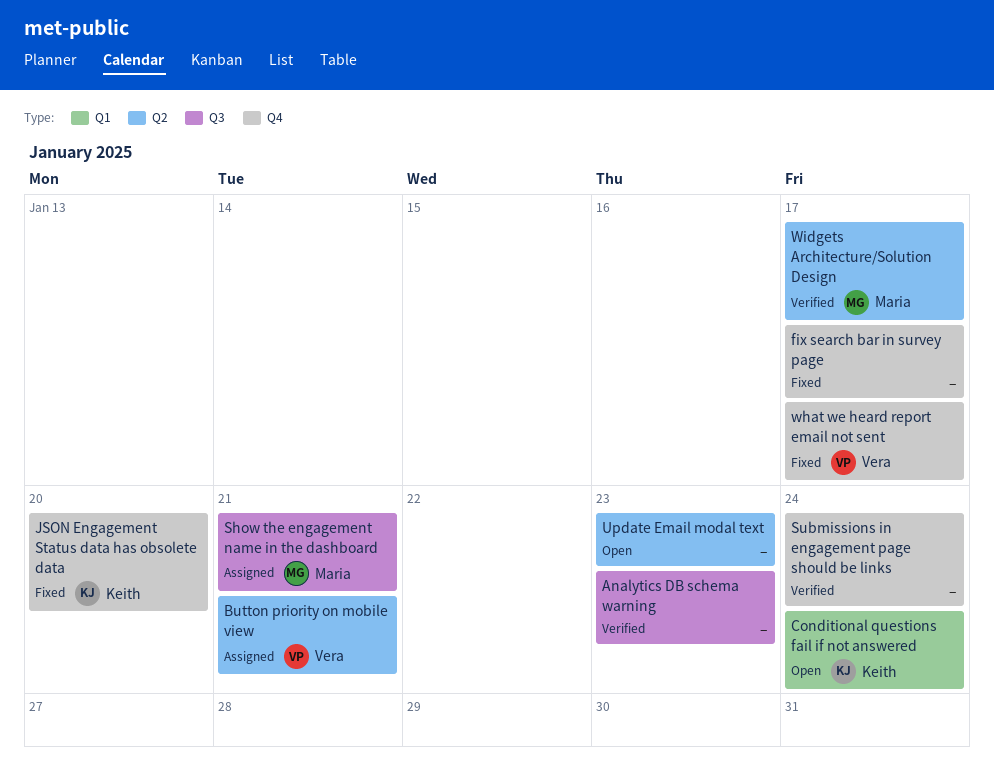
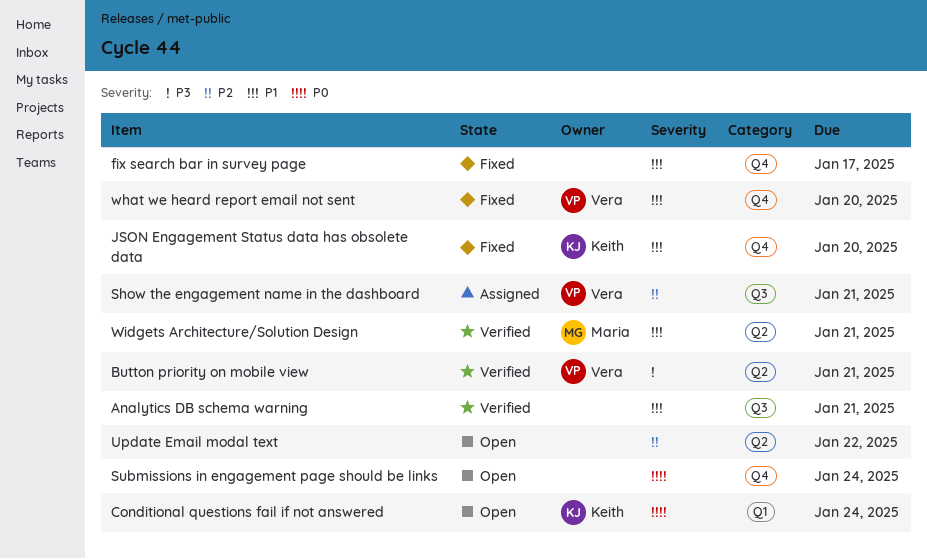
Analytics DB schema warning, due: Jan 23 -> Jan 21
Button priority on mobile view, status: Assigned -> Verified
Show the engagement name in the dashboard, owner: Maria -> Vera
Submissions in engagement page should be links, status: Verified -> Open
Update Email modal text, due: Jan 23 -> Jan 22
what we heard report email not sent, due: Jan 17 -> Jan 20
Widgets Architecture/Solution Design, due: Jan 17 -> Jan 21

